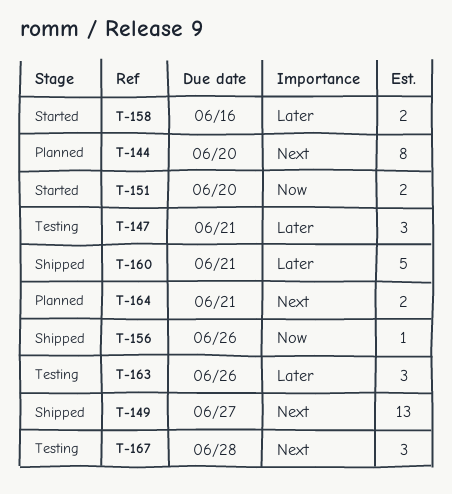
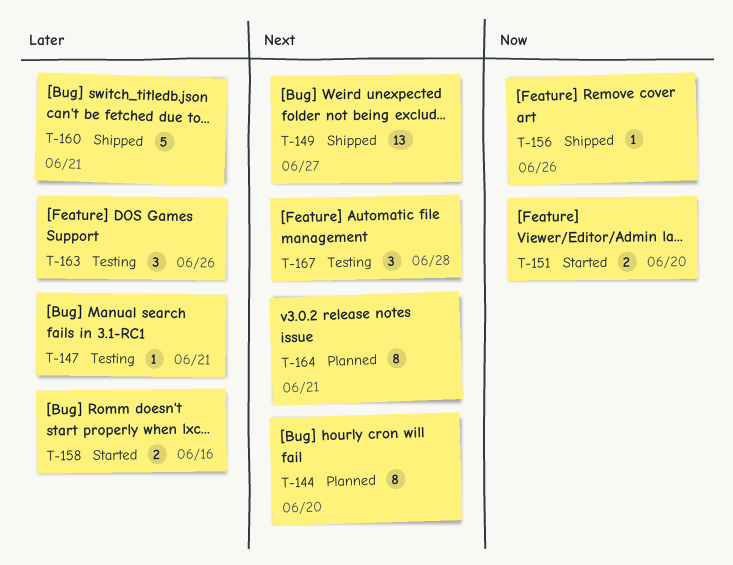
T-147, estimate: 3 -> 1
T-164, estimate: 2 -> 8

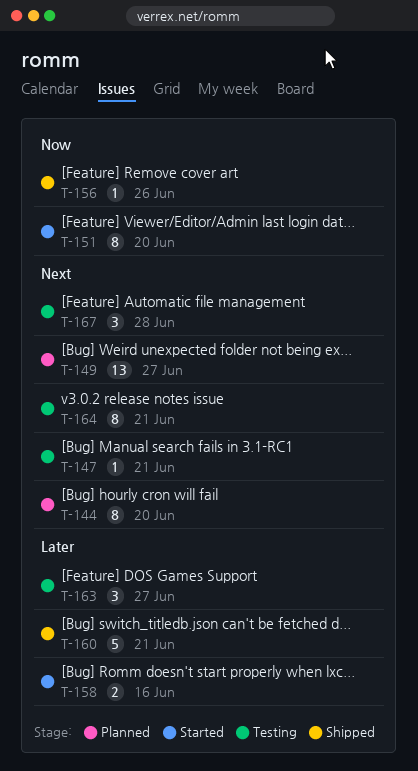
T-147, priority: Later -> Next
T-149, status: Shipped -> Planned
T-151, estimate: 2 -> 8
T-163, due: Jun 26 -> Jun 27
T-164, status: Planned -> Testing

